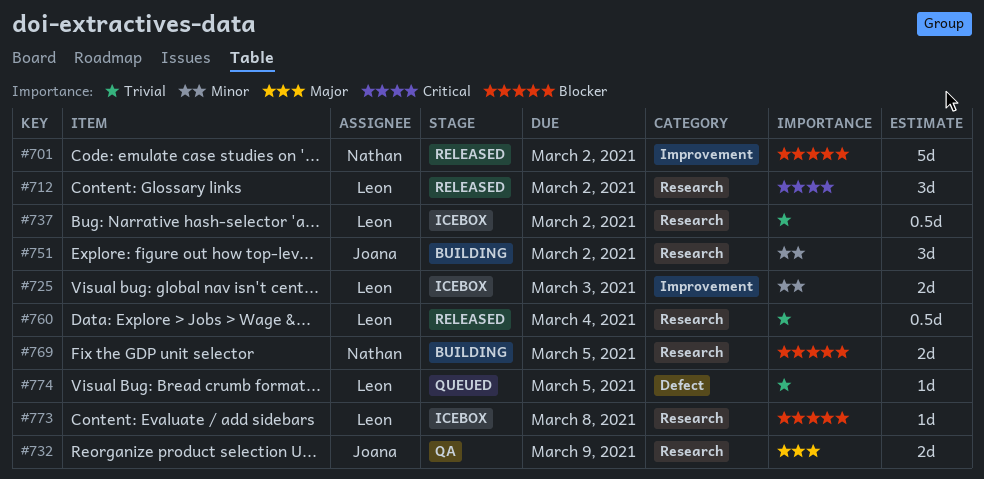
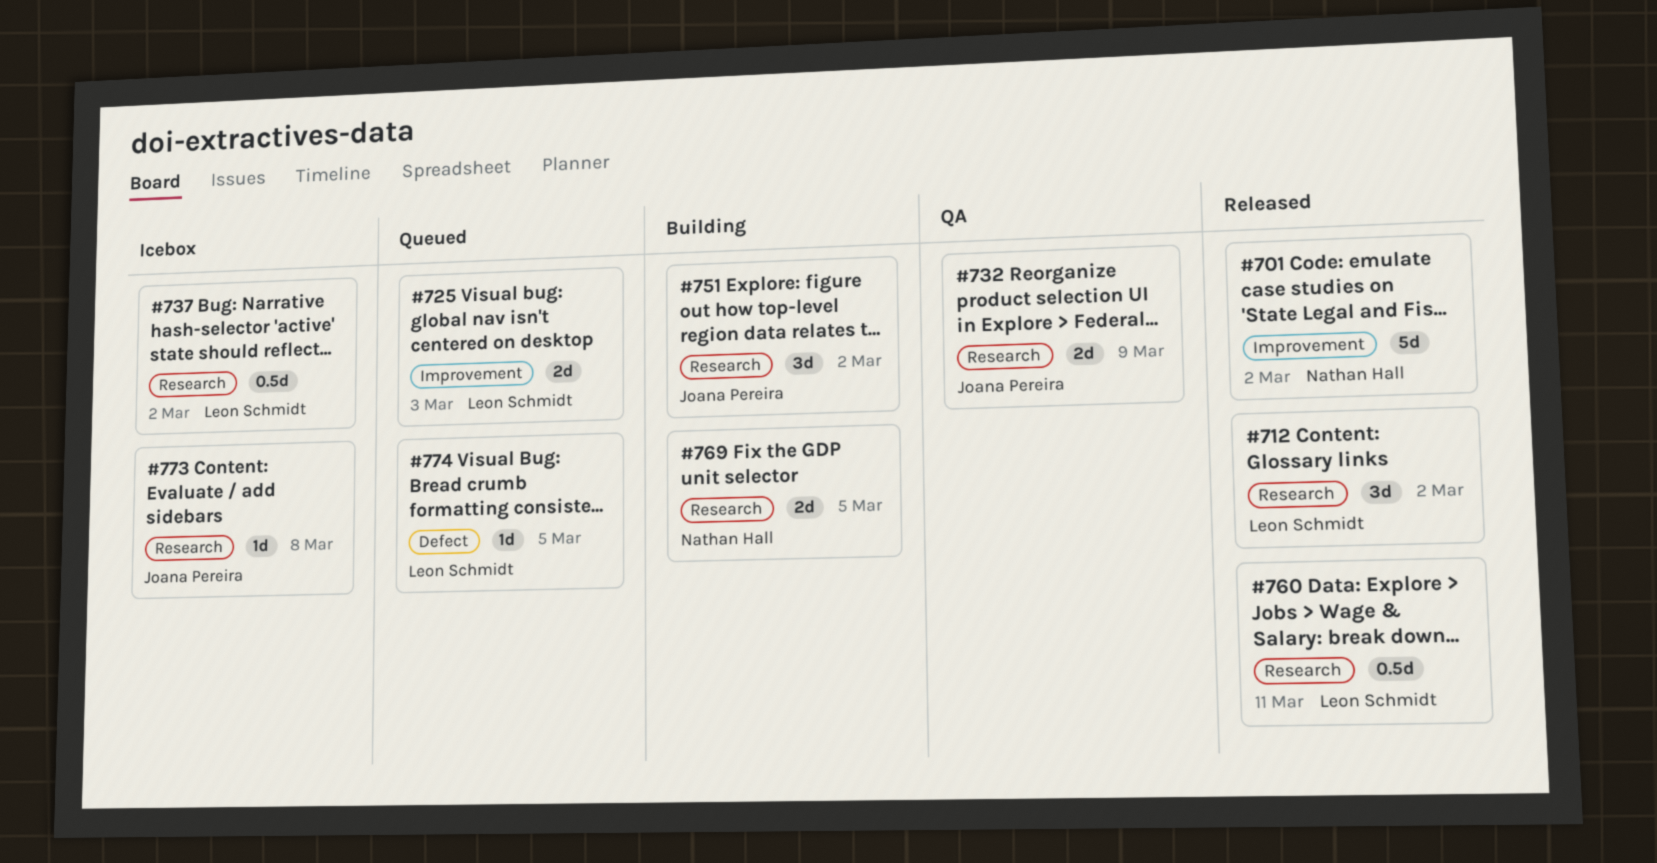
#725, status: Icebox -> Queued
#760, due: Mar 4 -> Mar 11
#773, owner: Leon Schmidt -> Joana Pereira

